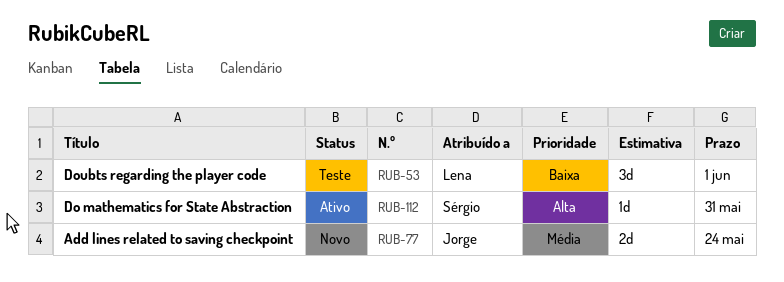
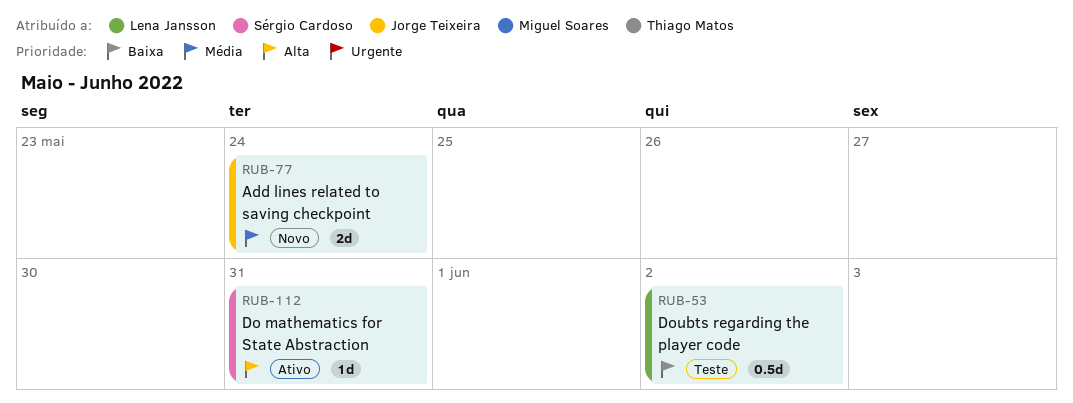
RUB-53, estimate: 3d -> 0.5d
RUB-53, due: Jun 1 -> Jun 2

